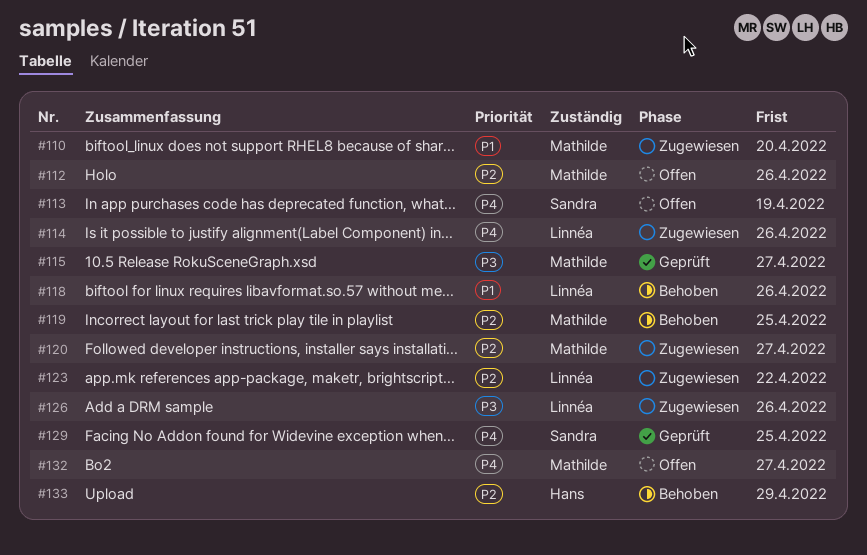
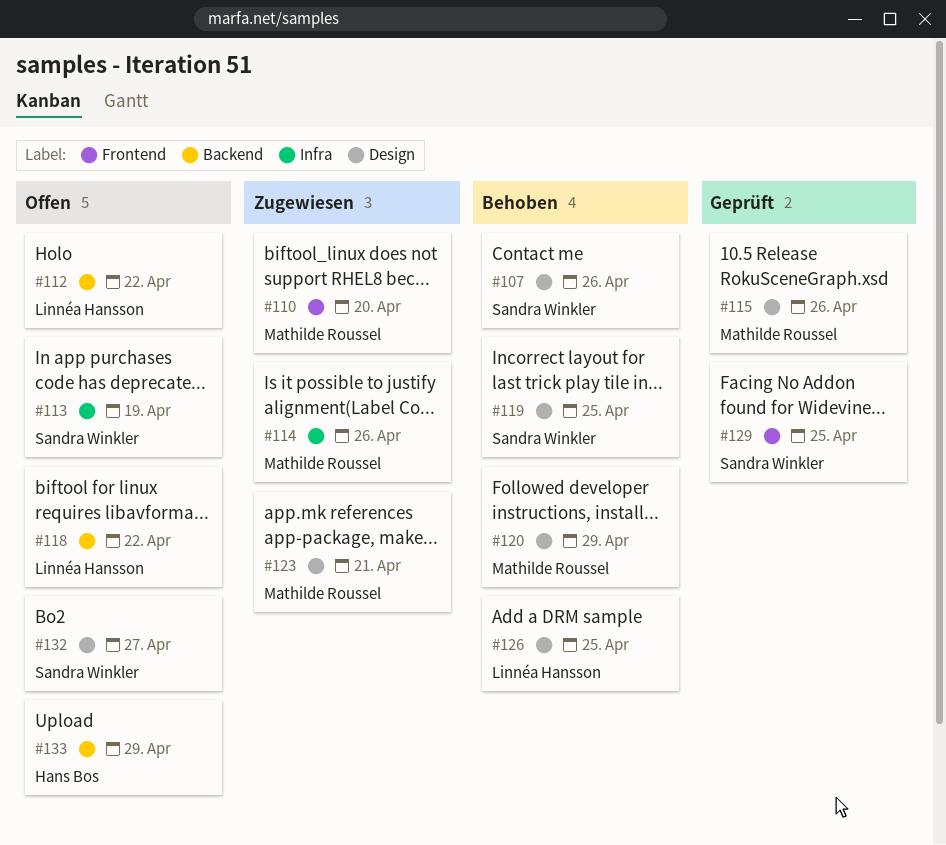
#107: none -> present
#112, owner: Mathilde Roussel -> Linnéa Hansson
#112, due: Apr 26 -> Apr 22
#114, owner: Linnéa Hansson -> Mathilde Roussel
#115, due: Apr 27 -> Apr 26
#118, status: Behoben -> Offen
#118, due: Apr 26 -> Apr 22
#119, owner: Mathilde Roussel -> Sandra Winkler
#120, status: Zugewiesen -> Behoben
#120, due: Apr 27 -> Apr 29
#123, owner: Linnéa Hansson -> Mathilde Roussel
#123, due: Apr 22 -> Apr 21
#126, status: Zugewiesen -> Behoben
#126, due: Apr 26 -> Apr 25
#132, owner: Mathilde Roussel -> Sandra Winkler
#133, status: Behoben -> Offen

